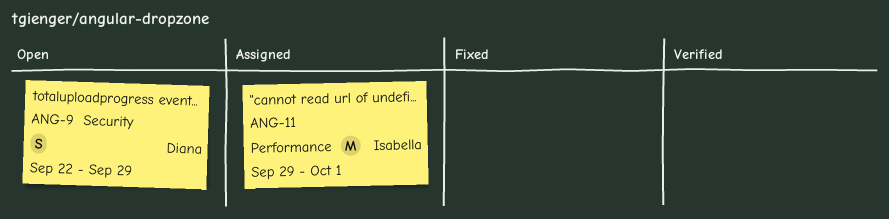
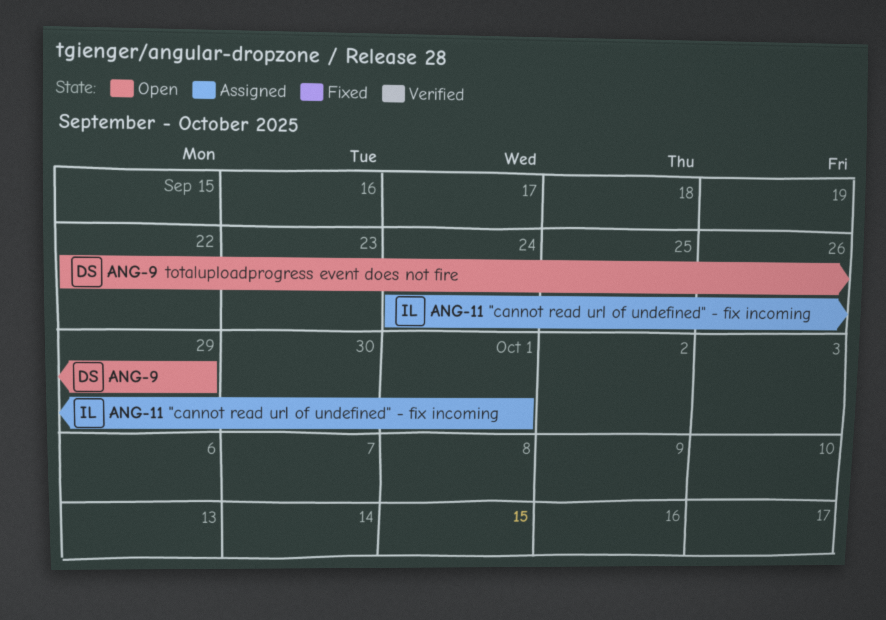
ANG-11, start: Sep 29 -> Sep 24

